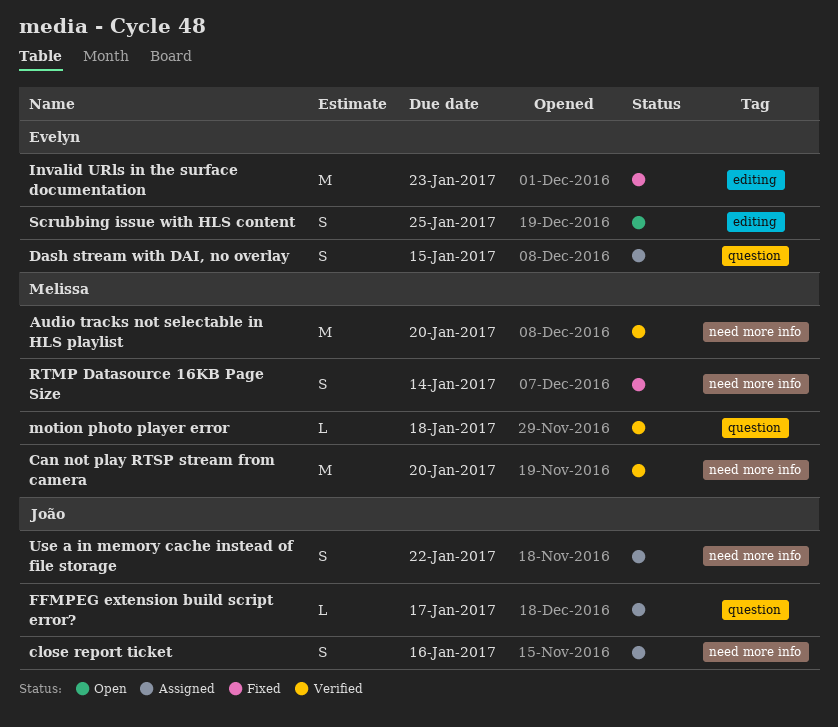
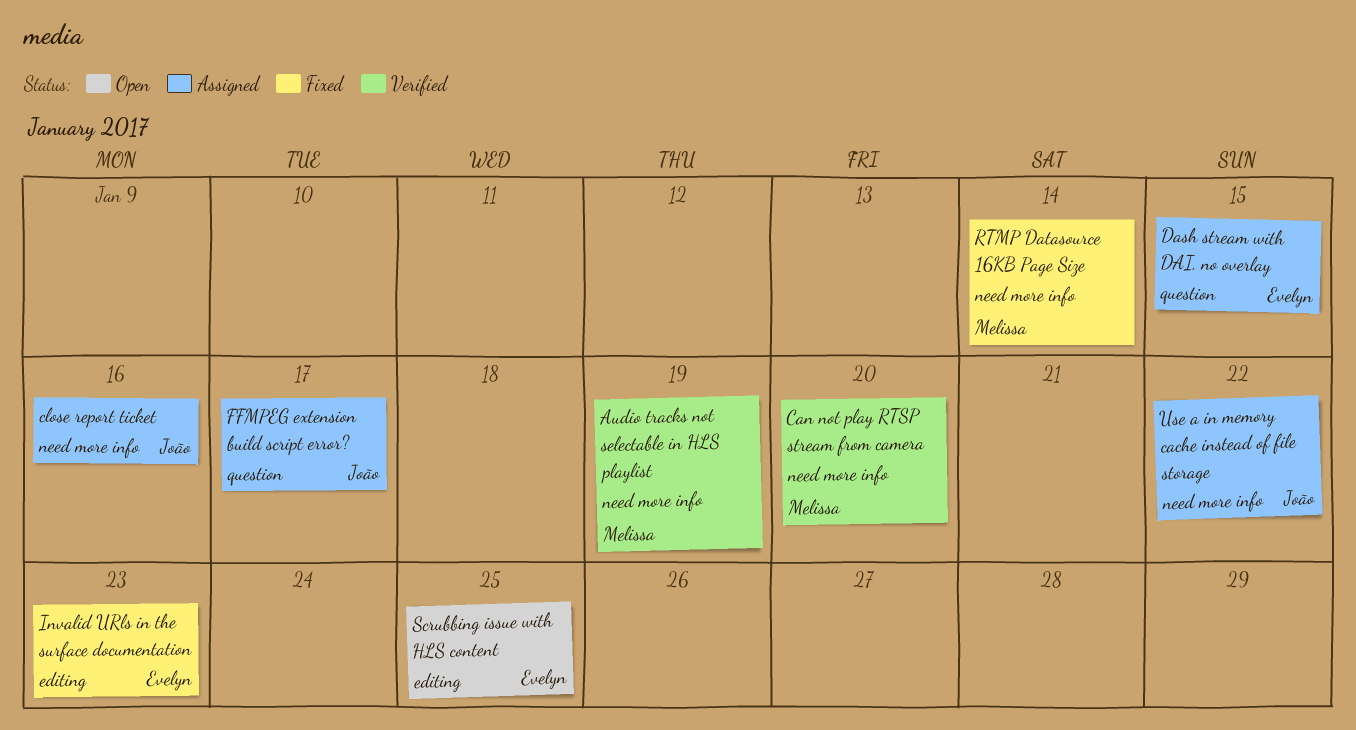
Audio tracks not selectable in HLS playlist, due: Jan 20 -> Jan 19
motion photo player error: present -> none

